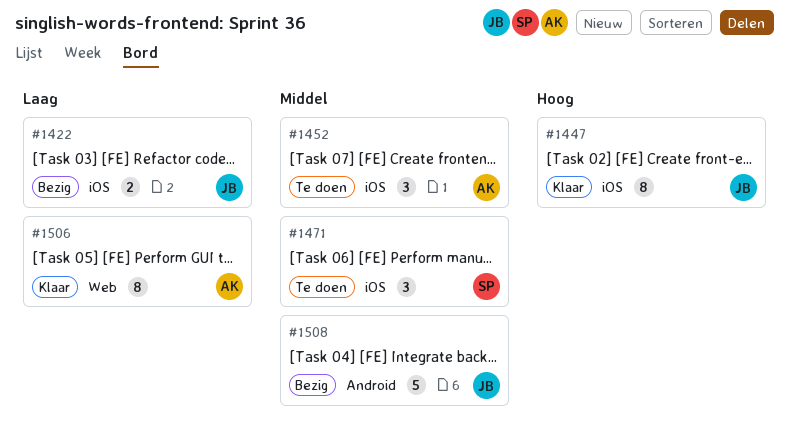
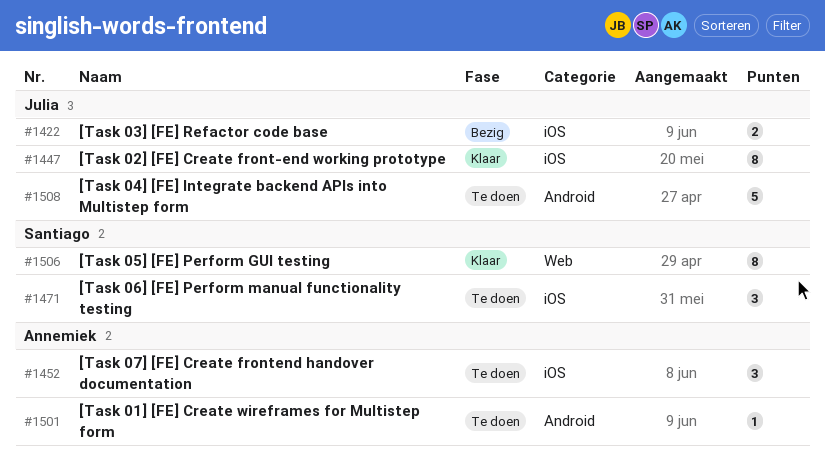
#1501: none -> present
#1506, owner: Annemiek -> Santiago
#1508, status: Bezig -> Te doen

